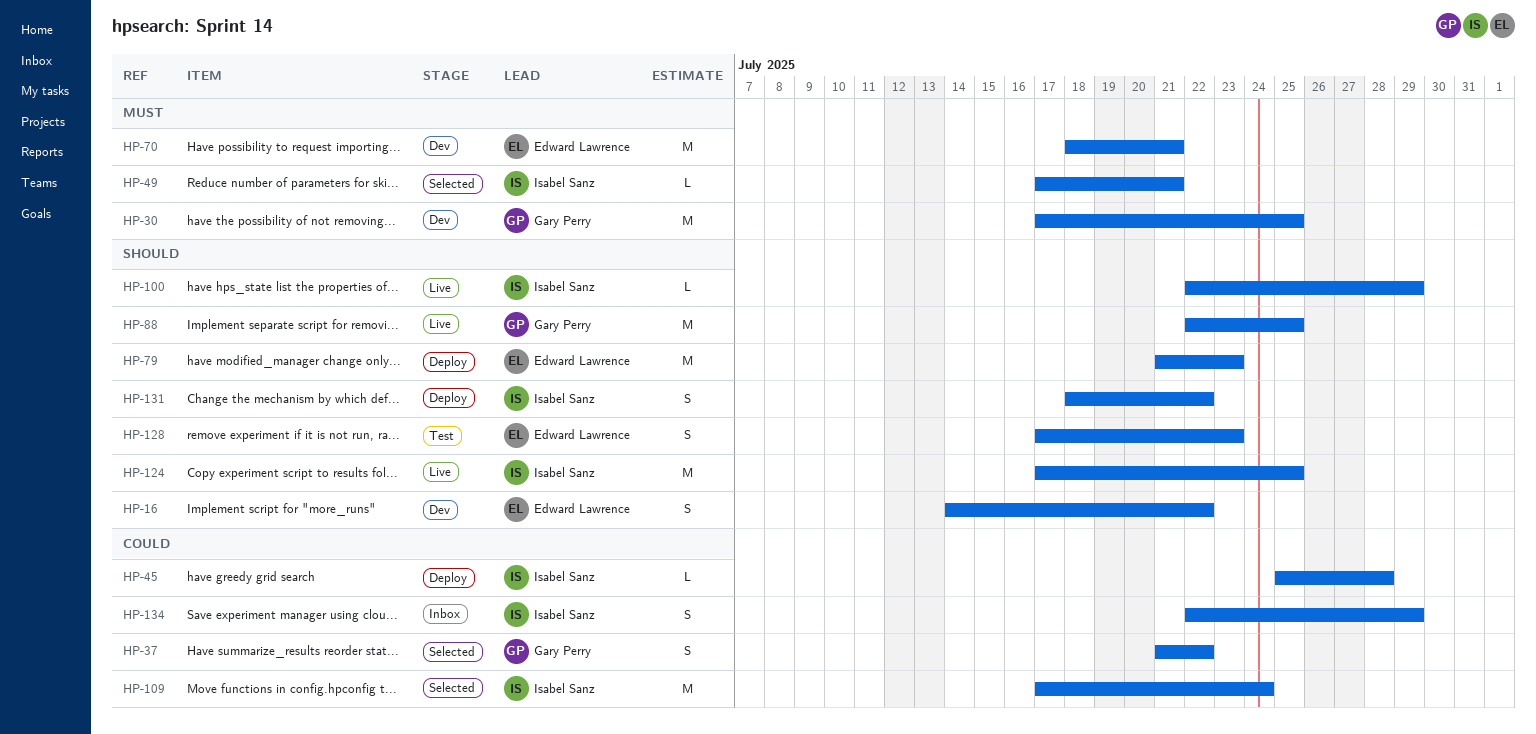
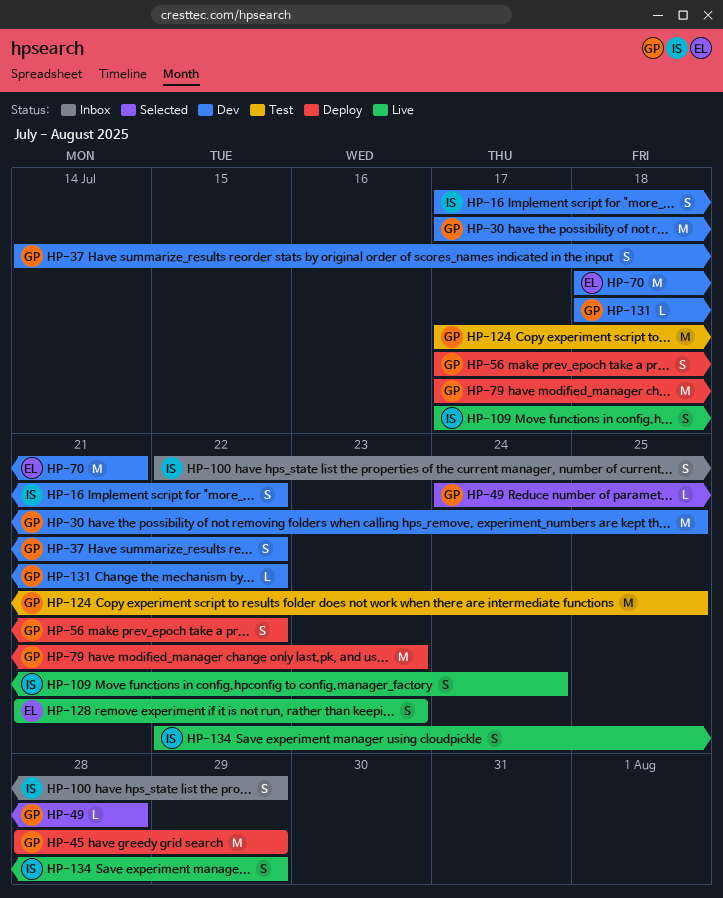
HP-16, owner: Edward Lawrence -> Isabel Sanz
HP-16, start: Jul 14 -> Jul 17
HP-37, status: Selected -> Dev
HP-37, start: Jul 21 -> Jul 14
HP-45, owner: Isabel Sanz -> Gary Perry
HP-45, estimate: L -> M
HP-45, start: Jul 25 -> Jul 28
HP-45, due: Jul 28 -> Jul 29
HP-49, owner: Isabel Sanz -> Gary Perry
HP-49, start: Jul 17 -> Jul 24
HP-49, due: Jul 21 -> Jul 28
HP-56: none -> present
HP-79, owner: Edward Lawrence -> Gary Perry
HP-79, start: Jul 21 -> Jul 17
HP-88: present -> none
HP-100, status: Live -> Inbox
HP-100, estimate: L -> S
HP-109, status: Selected -> Live
HP-109, estimate: M -> S
HP-124, status: Live -> Test
HP-124, owner: Isabel Sanz -> Gary Perry
HP-128, status: Test -> Live
HP-128, start: Jul 17 -> Jul 21
HP-131, status: Deploy -> Dev
HP-131, owner: Isabel Sanz -> Gary Perry
HP-131, estimate: S -> L
HP-134, status: Inbox -> Live

